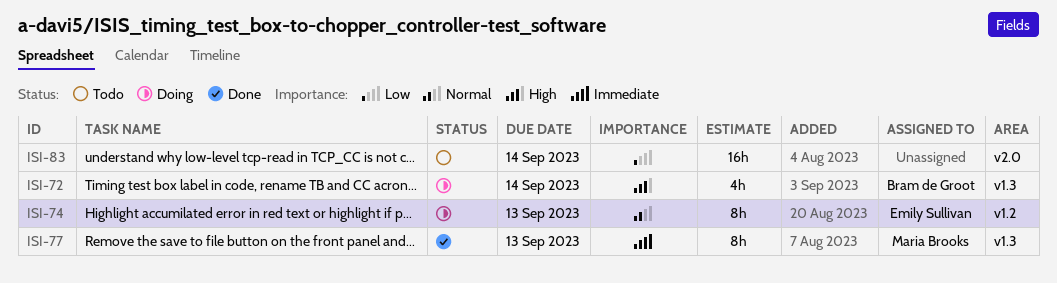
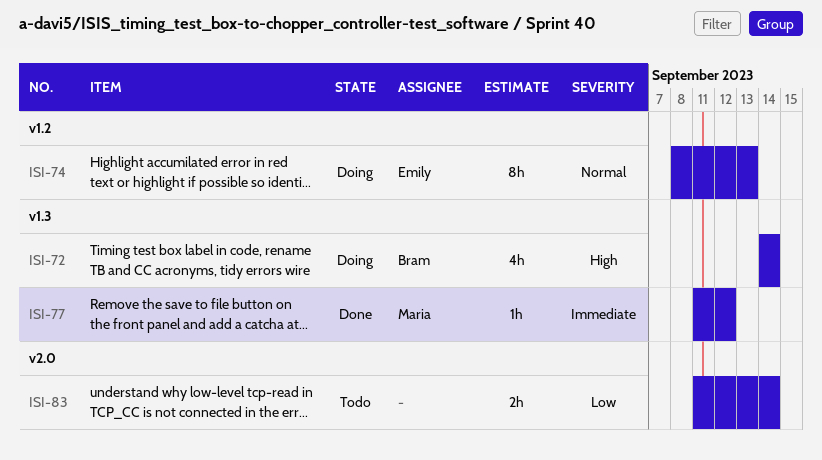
ISI-77, estimate: 8h -> 1h
ISI-77, due: Sep 13 -> Sep 12
ISI-83, estimate: 16h -> 2h

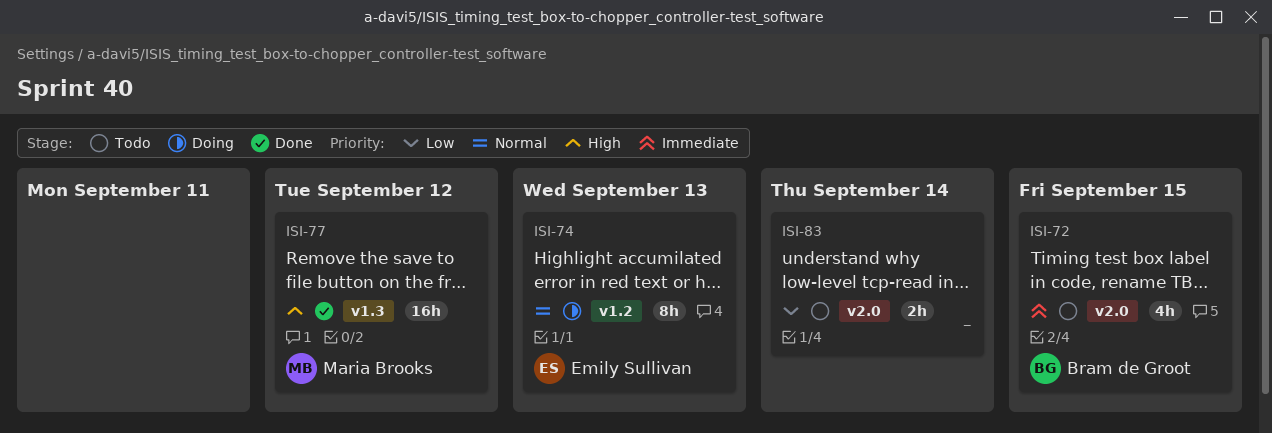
ISI-72, status: Doing -> Todo
ISI-72, priority: High -> Immediate
ISI-72, label: v1.3 -> v2.0
ISI-72, due: Sep 14 -> Sep 15
ISI-77, priority: Immediate -> High
ISI-77, estimate: 1h -> 16h

